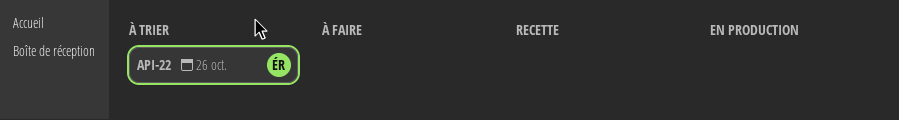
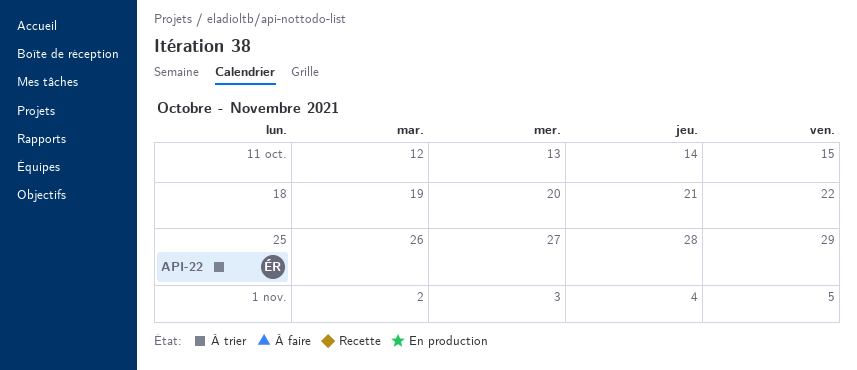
API-22, due: Oct 26 -> Oct 25

